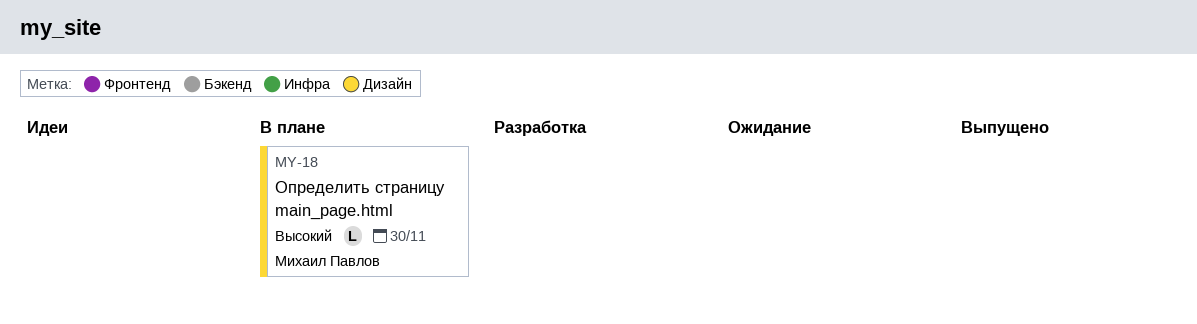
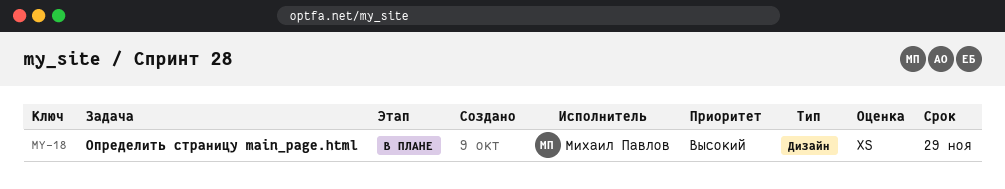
MY-18, estimate: L -> XS
MY-18, due: Nov 30 -> Nov 29

